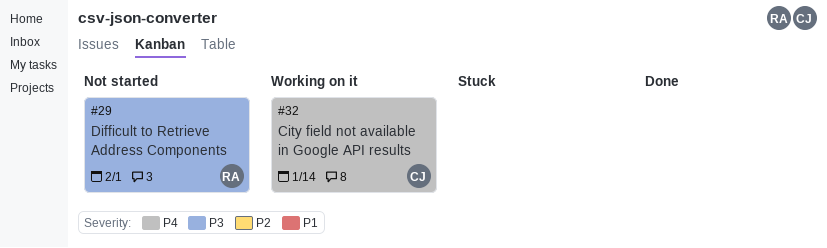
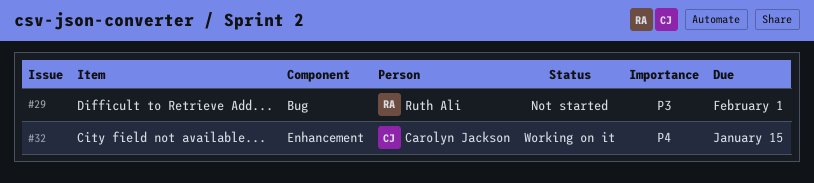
#32, due: Jan 14 -> Jan 15

